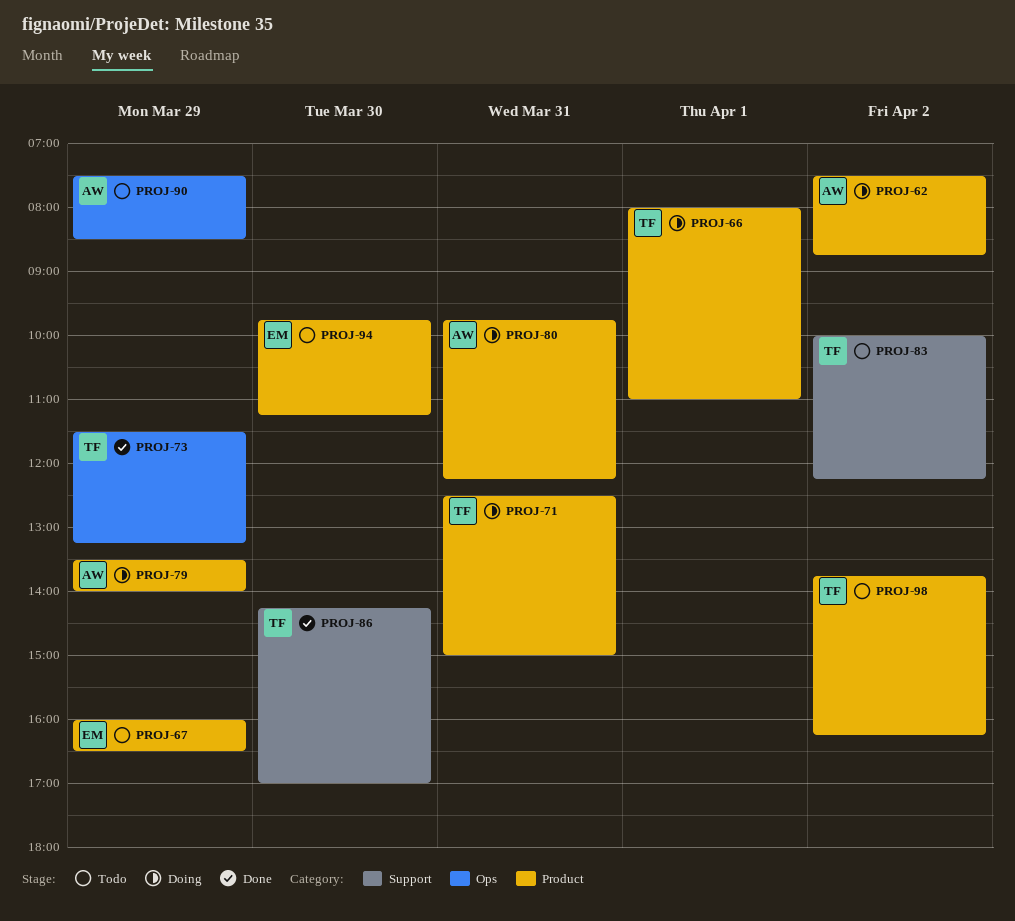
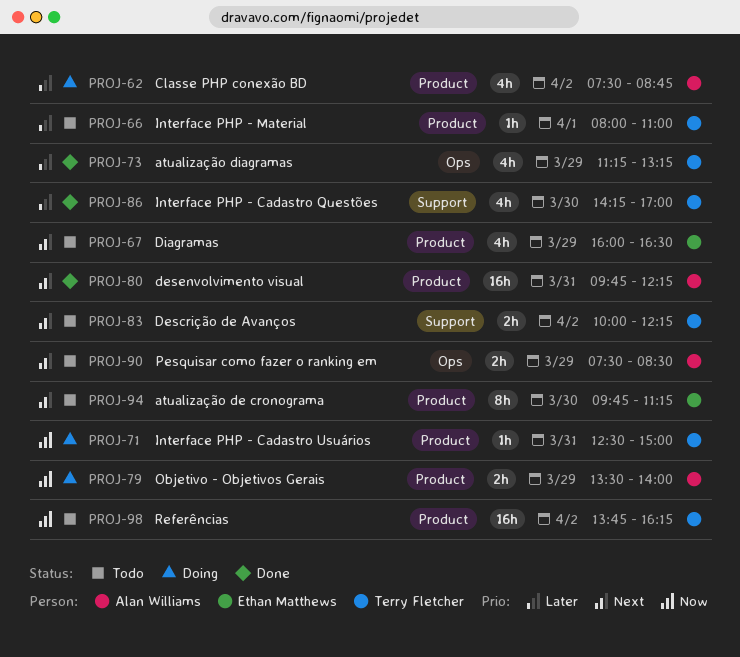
PROJ-66, status: Doing -> Todo
PROJ-73, begins: 11:30 -> 11:15
PROJ-80, status: Doing -> Done

